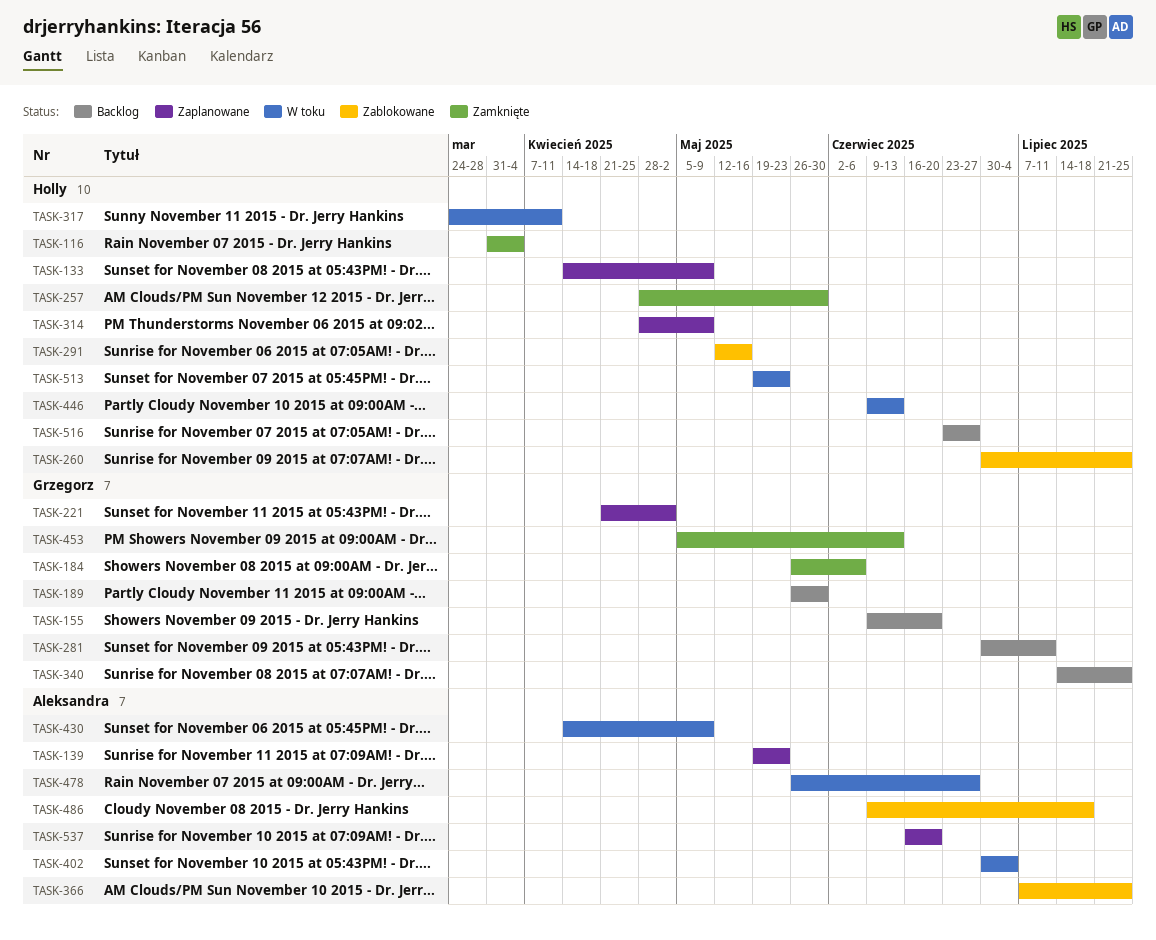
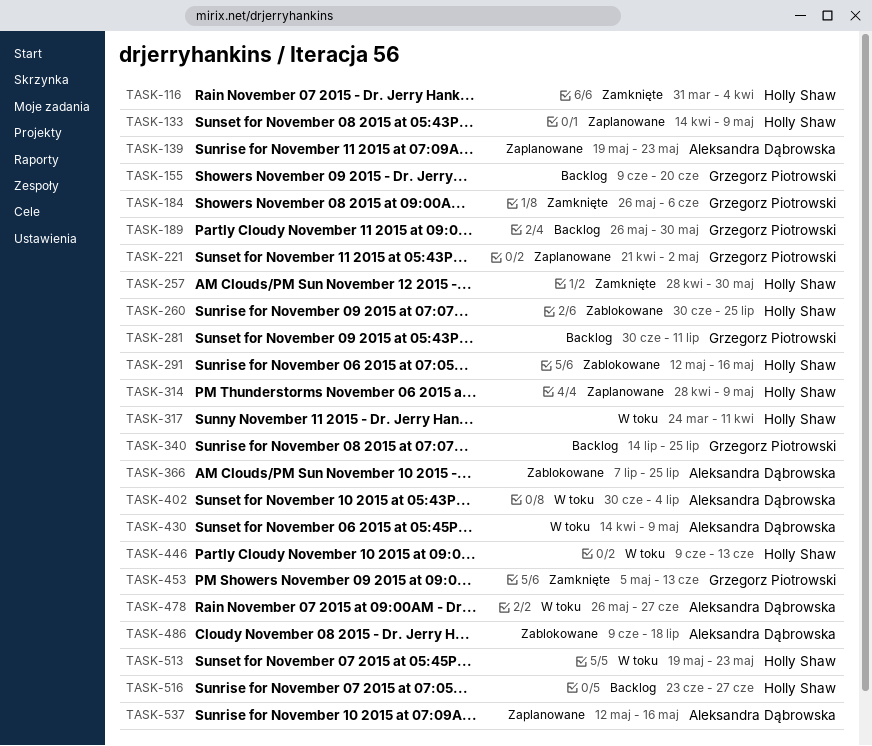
TASK-537, start: Jun 16 -> May 12
TASK-537, due: Jun 20 -> May 16

